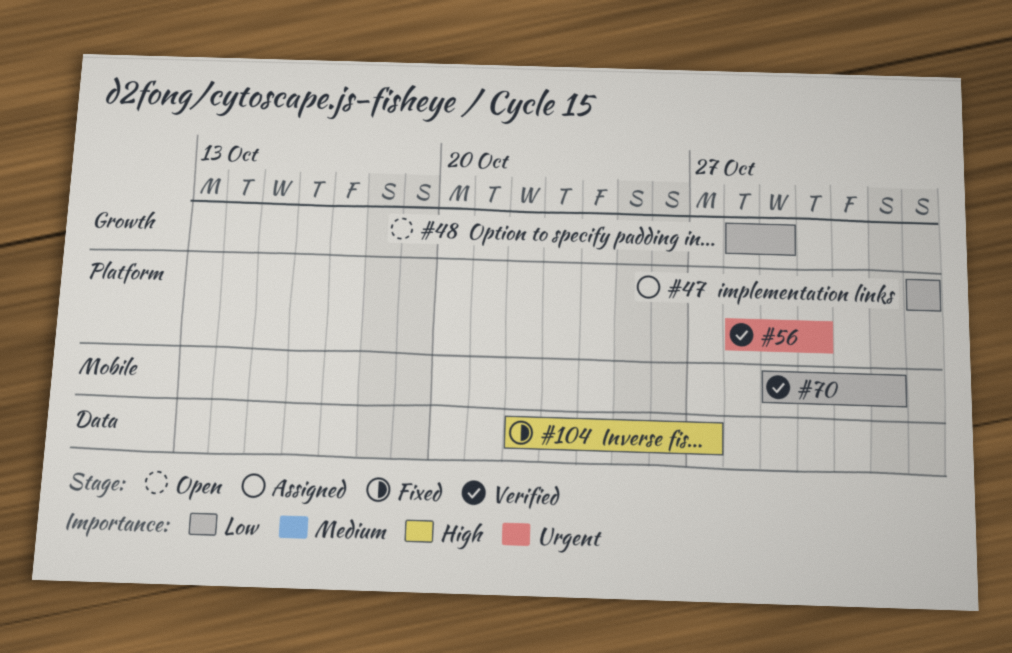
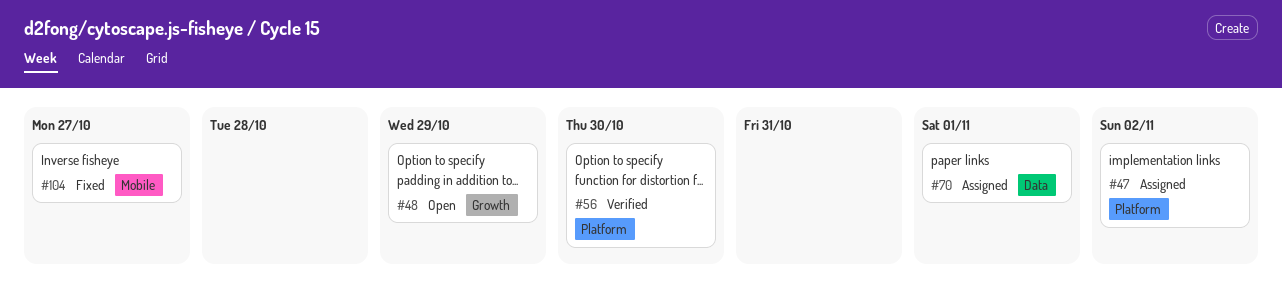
#70, status: Verified -> Assigned
#70, label: Mobile -> Data
#104, label: Data -> Mobile

